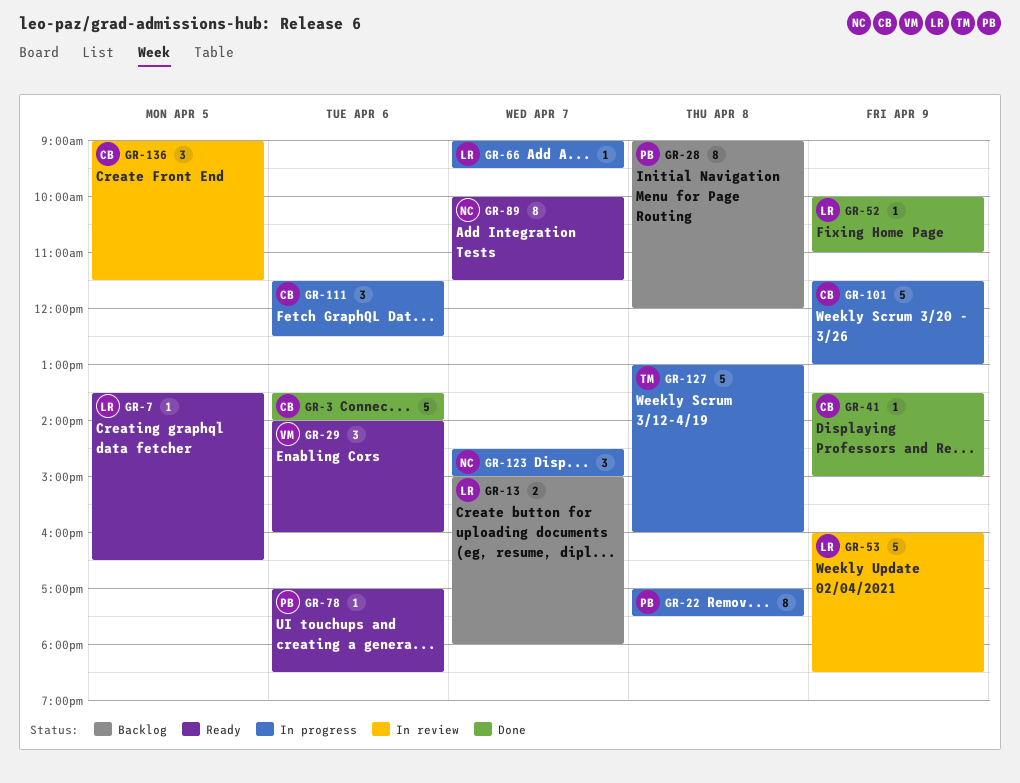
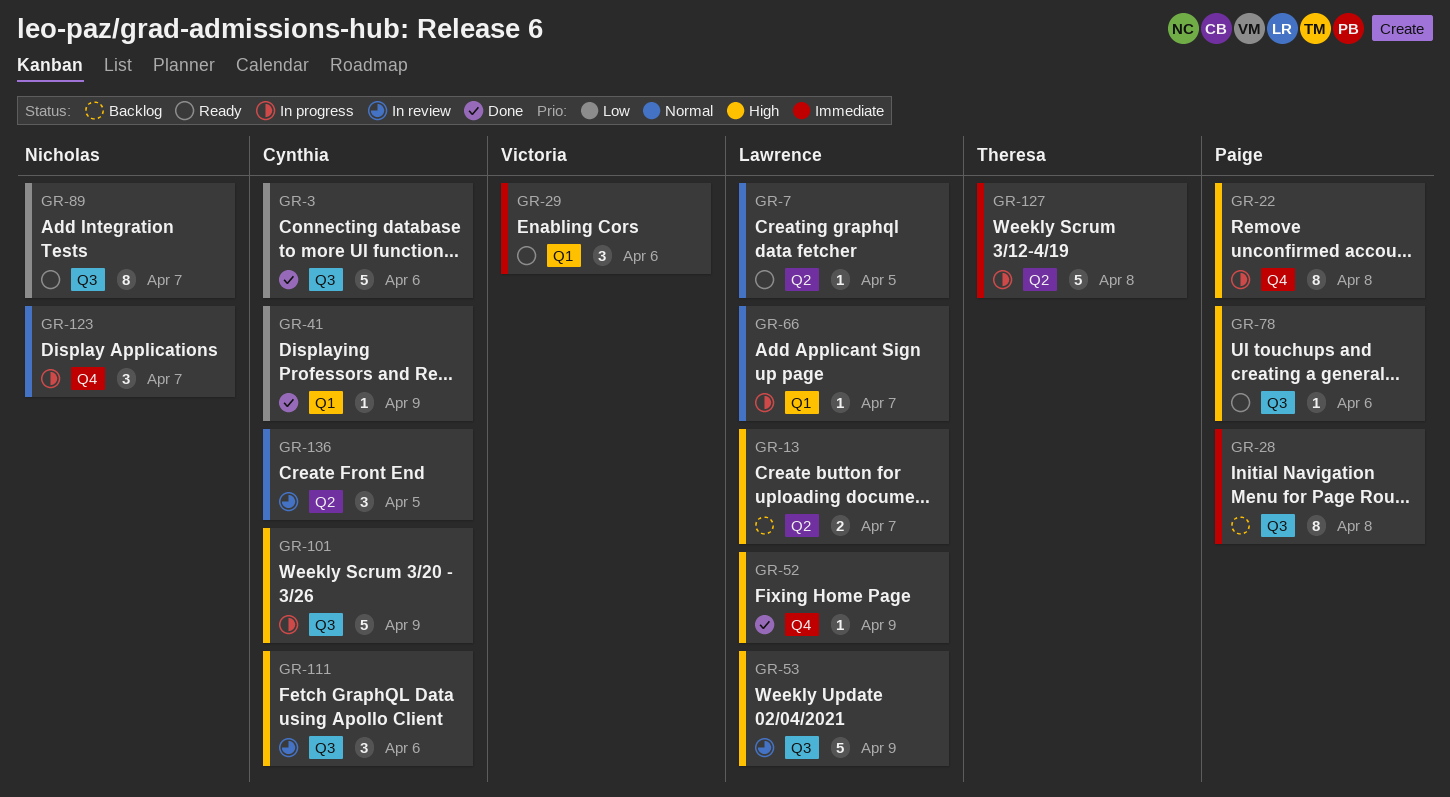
GR-111, status: In progress -> In review

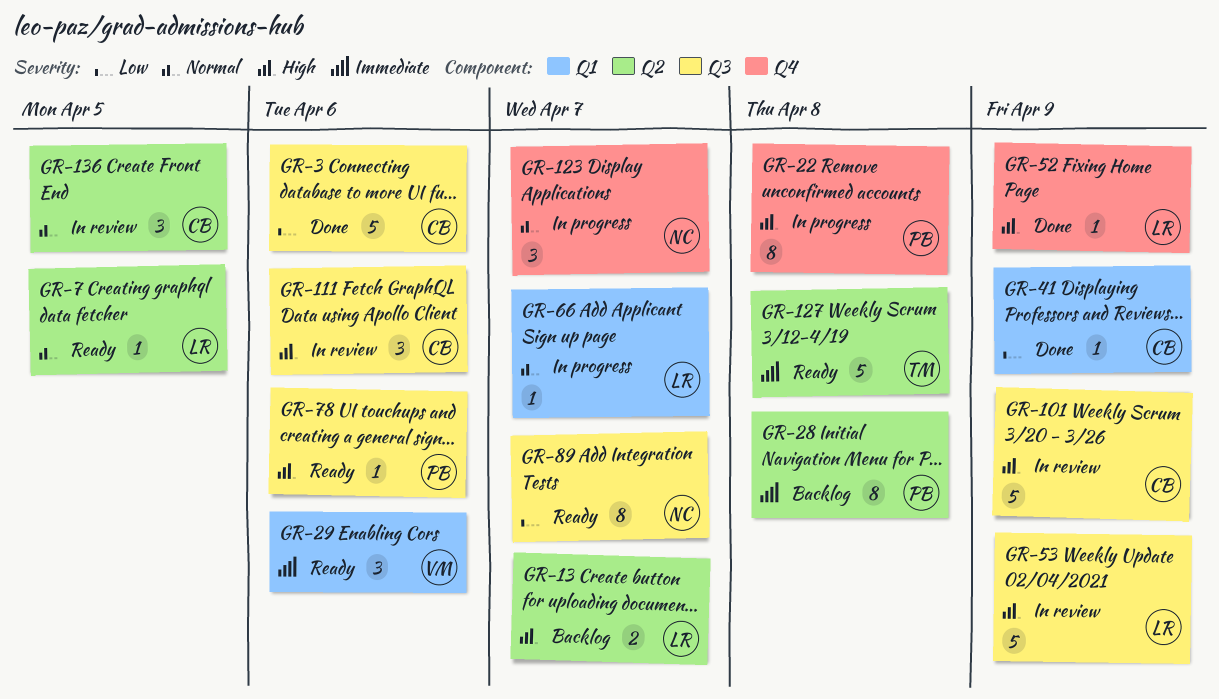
GR-28, label: Q3 -> Q2
GR-101, status: In progress -> In review
GR-127, status: In progress -> Ready

